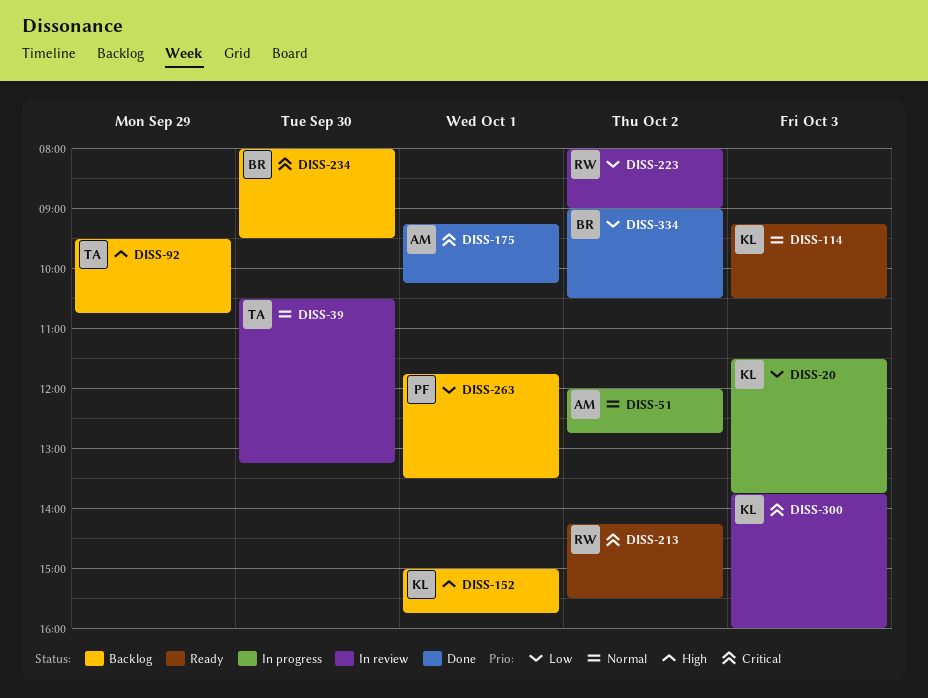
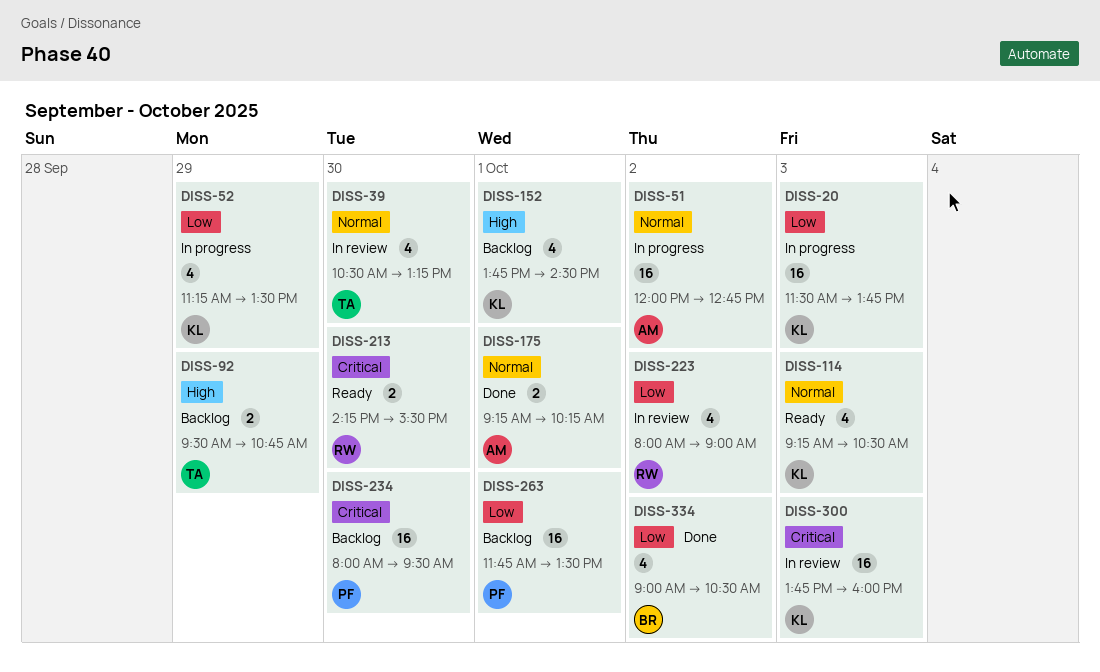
DISS-52: none -> present
DISS-152, begins: 15:00 -> 13:45
DISS-152, ends: 15:45 -> 14:30
DISS-175, priority: Critical -> Normal
DISS-213, day: Oct 2 -> Sep 30
DISS-234, owner: BR -> PF

